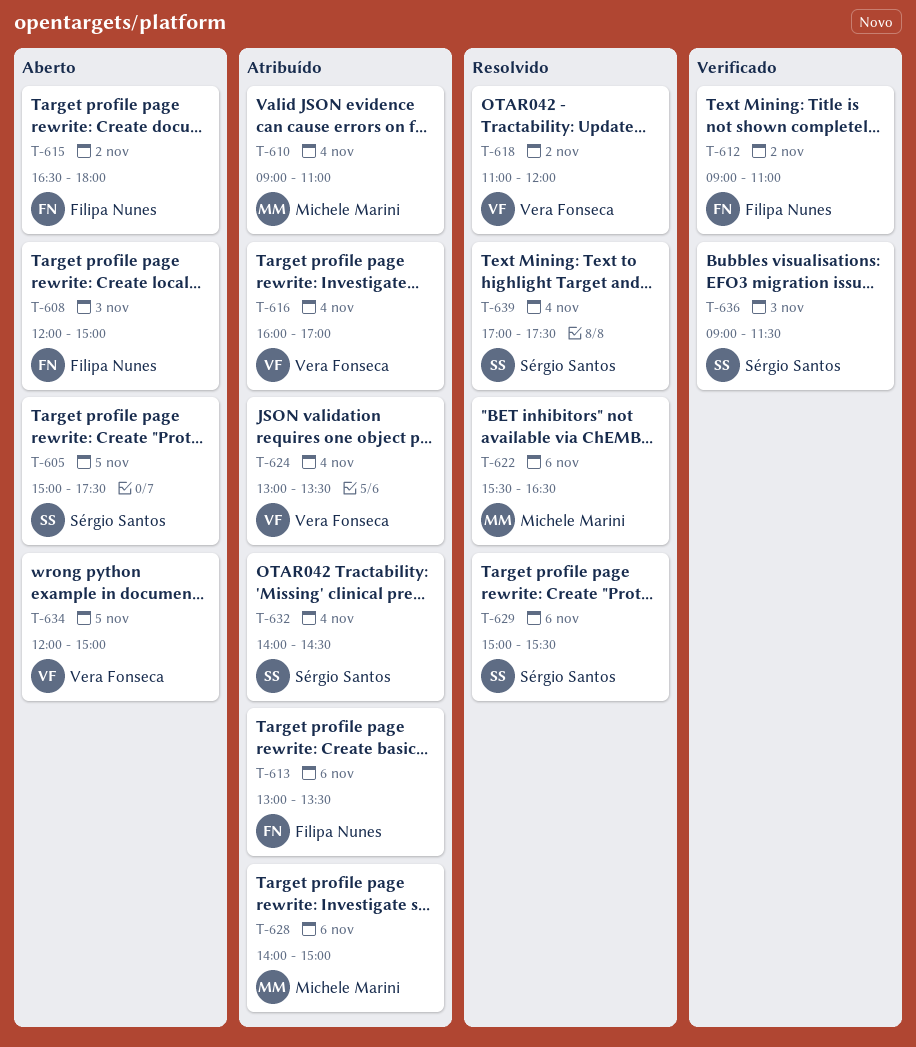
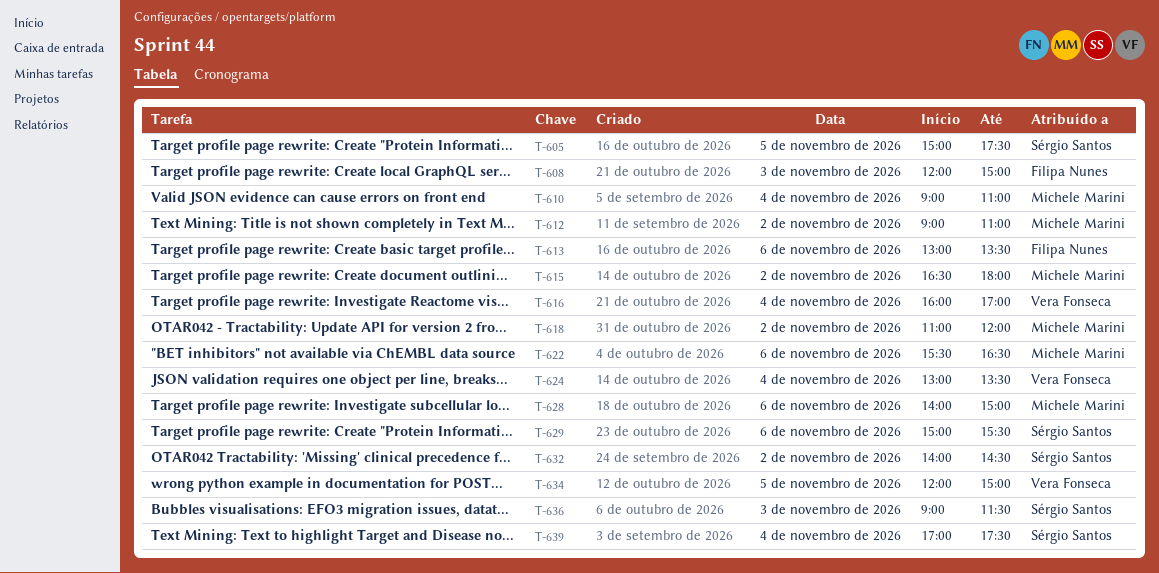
T-612, owner: Filipa Nunes -> Michele Marini
T-615, owner: Filipa Nunes -> Michele Marini
T-618, owner: Vera Fonseca -> Michele Marini
T-632, day: Nov 4 -> Nov 2

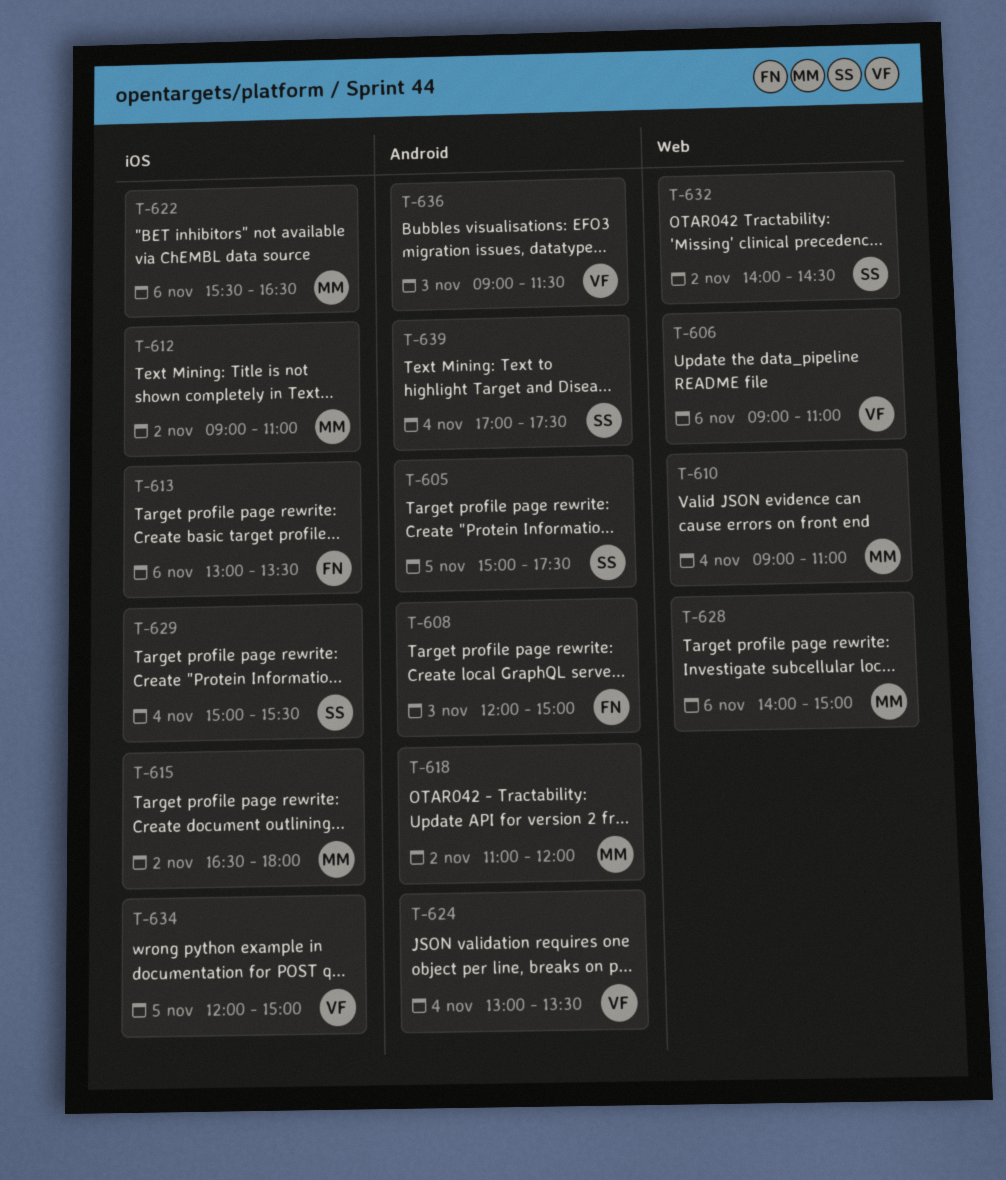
T-606: none -> present
T-616: present -> none
T-629, day: Nov 6 -> Nov 4
T-636, owner: Sérgio Santos -> Vera Fonseca

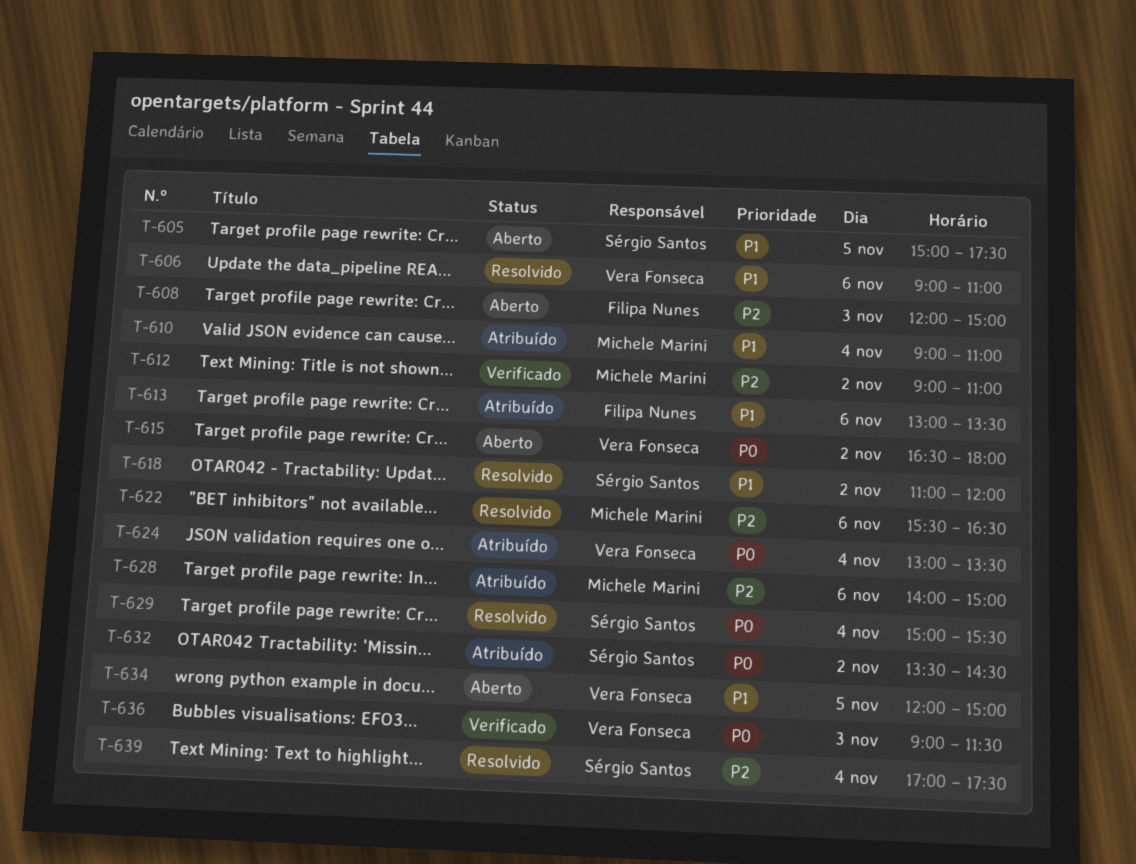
T-615, owner: Michele Marini -> Vera Fonseca
T-618, owner: Michele Marini -> Sérgio Santos
T-632, begins: 14:00 -> 13:30

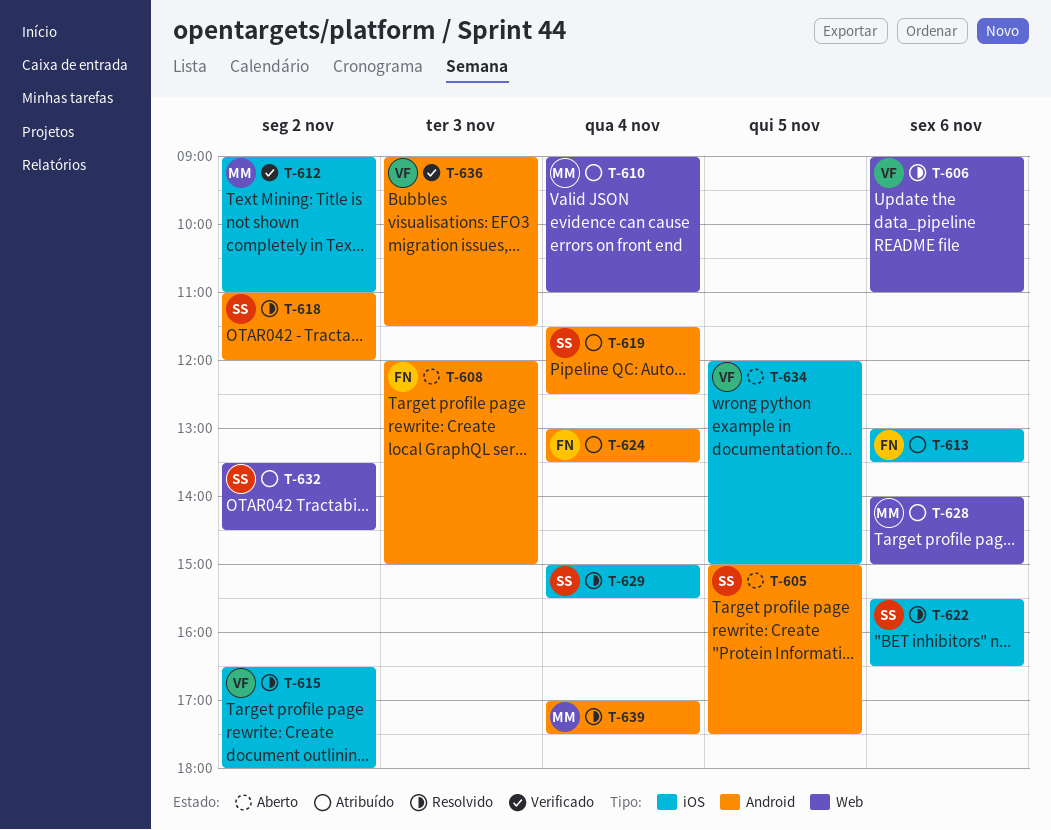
T-615, status: Aberto -> Resolvido
T-619: none -> present
T-622, owner: Michele Marini -> Sérgio Santos
T-624, owner: Vera Fonseca -> Filipa Nunes
T-639, owner: Sérgio Santos -> Michele Marini

